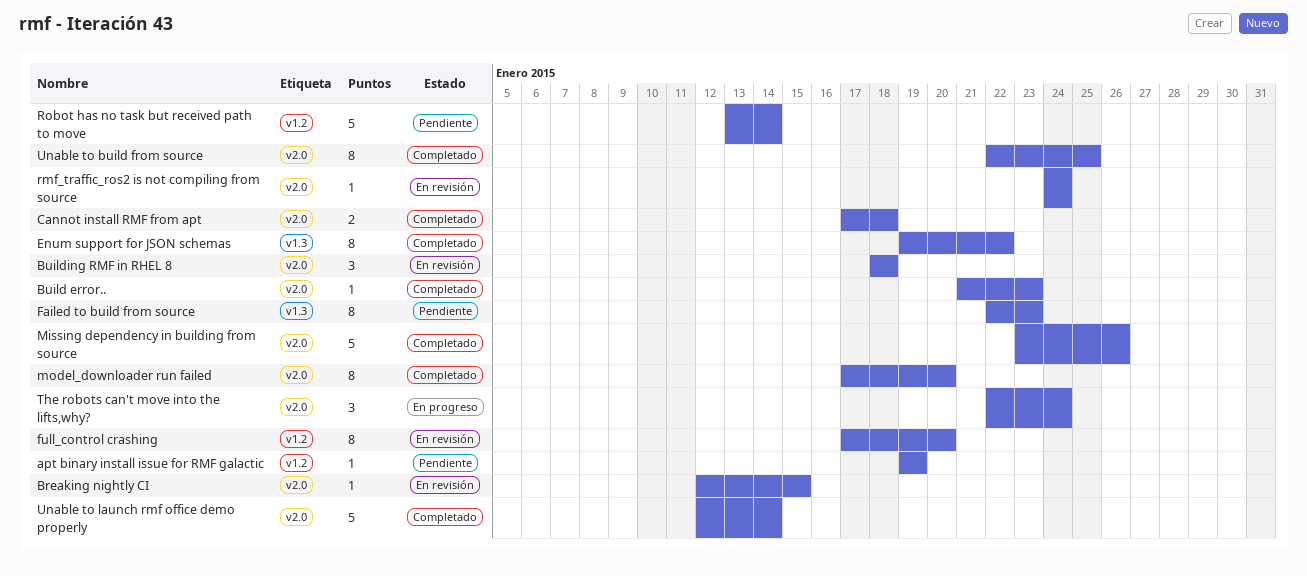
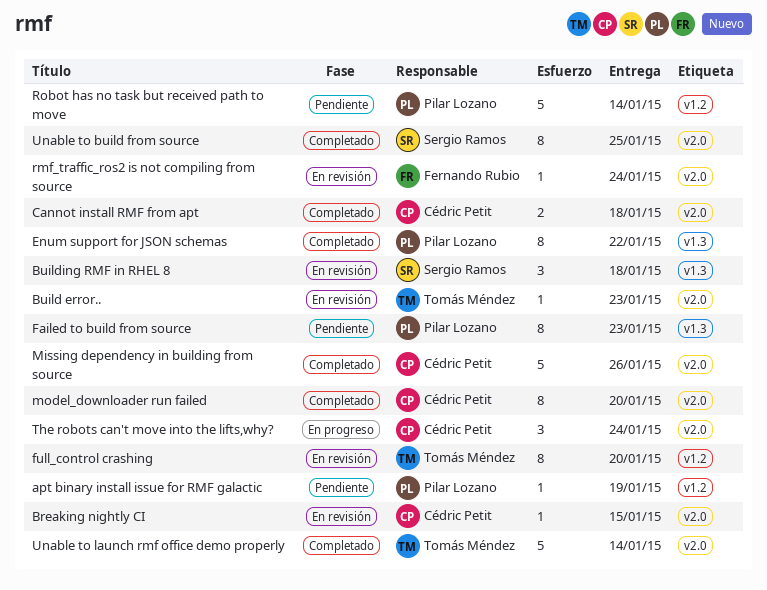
Build error.., status: Completado -> En revisión
Building RMF in RHEL 8, label: v2.0 -> v1.3

